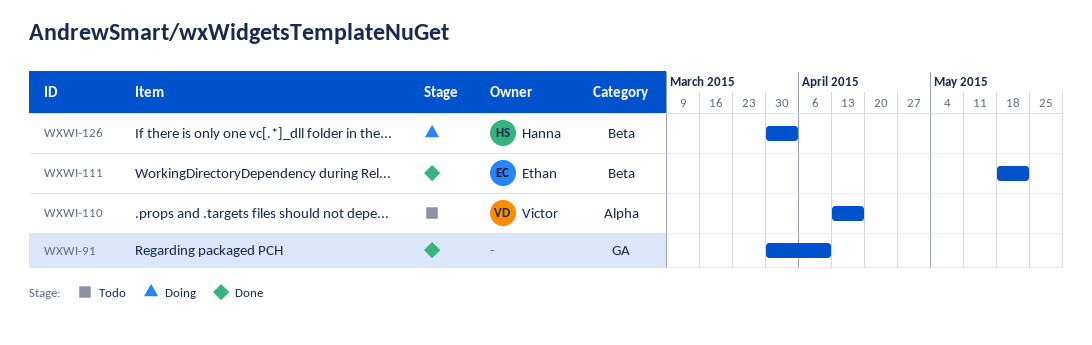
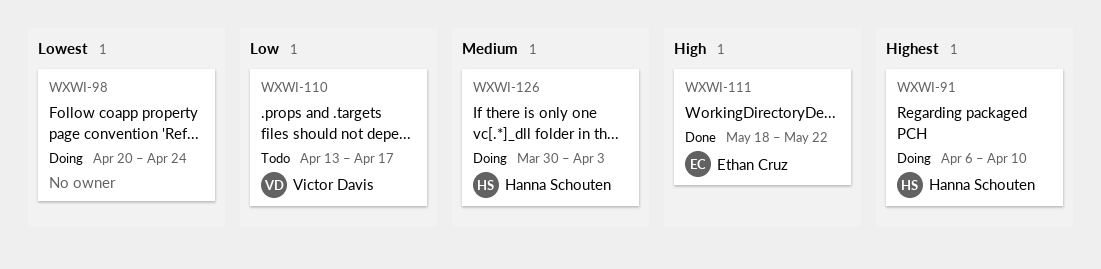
WXWI-91, status: Done -> Doing
WXWI-91, owner: none -> Hanna Schouten
WXWI-91, start: Mar 30 -> Apr 6
WXWI-98: none -> present

